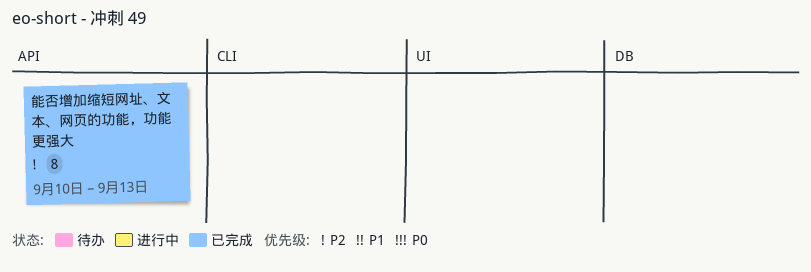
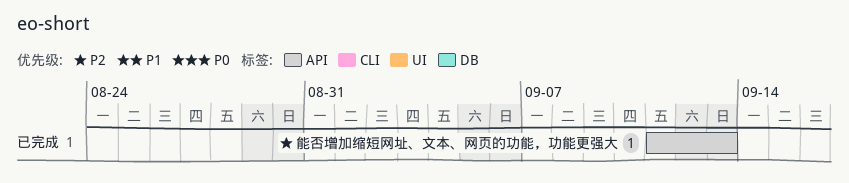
能否增加缩短网址、文本、网页的功能，功能更强大, estimate: 8 -> 1
能否增加缩短网址、文本、网页的功能，功能更强大, start: Sep 10 -> Sep 11

